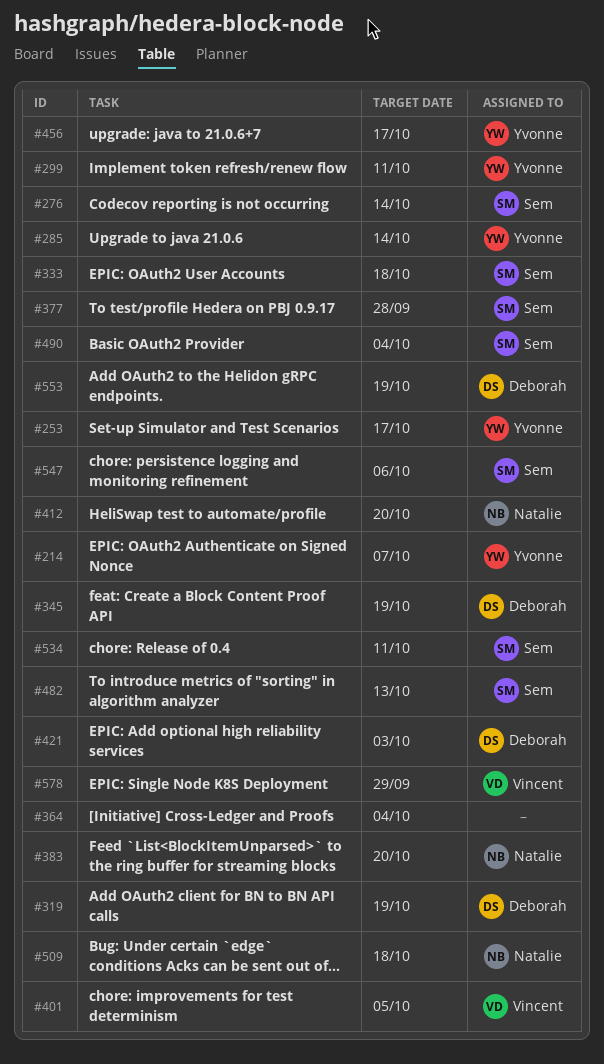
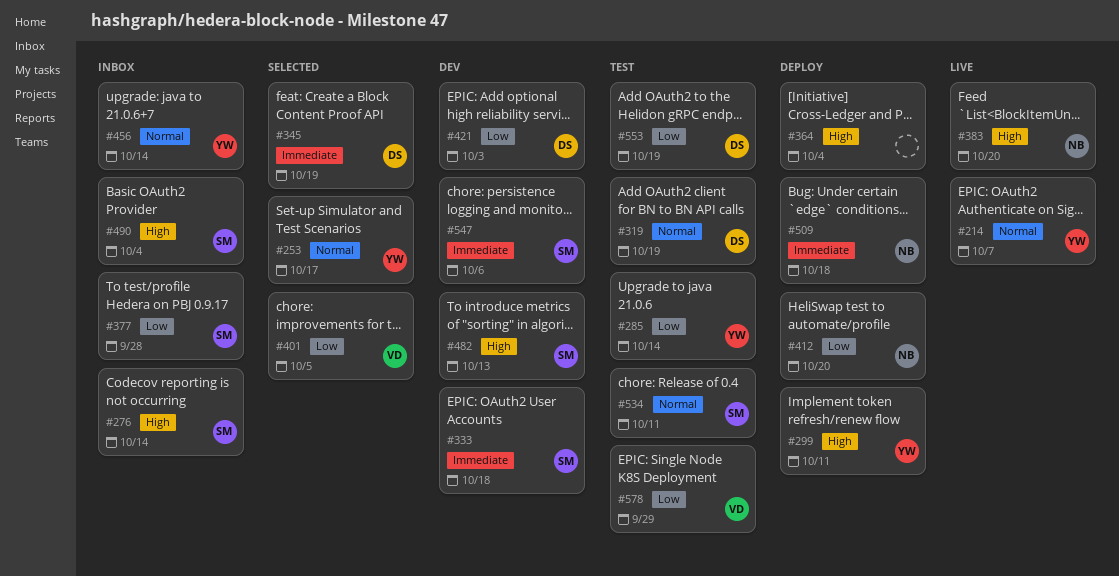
#456, due: Oct 17 -> Oct 14

